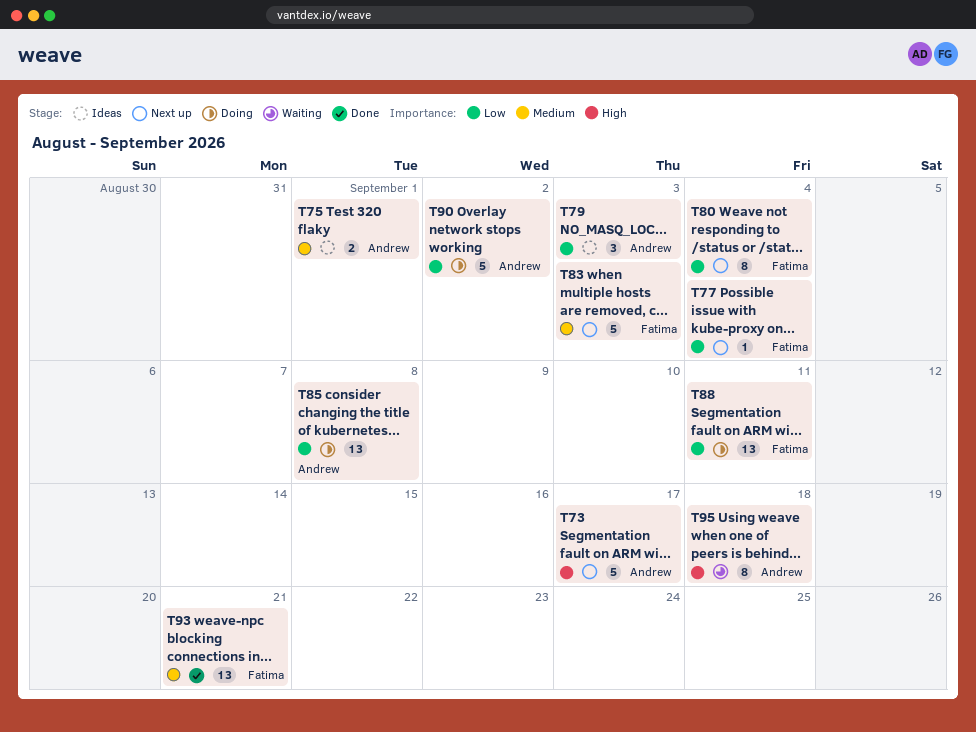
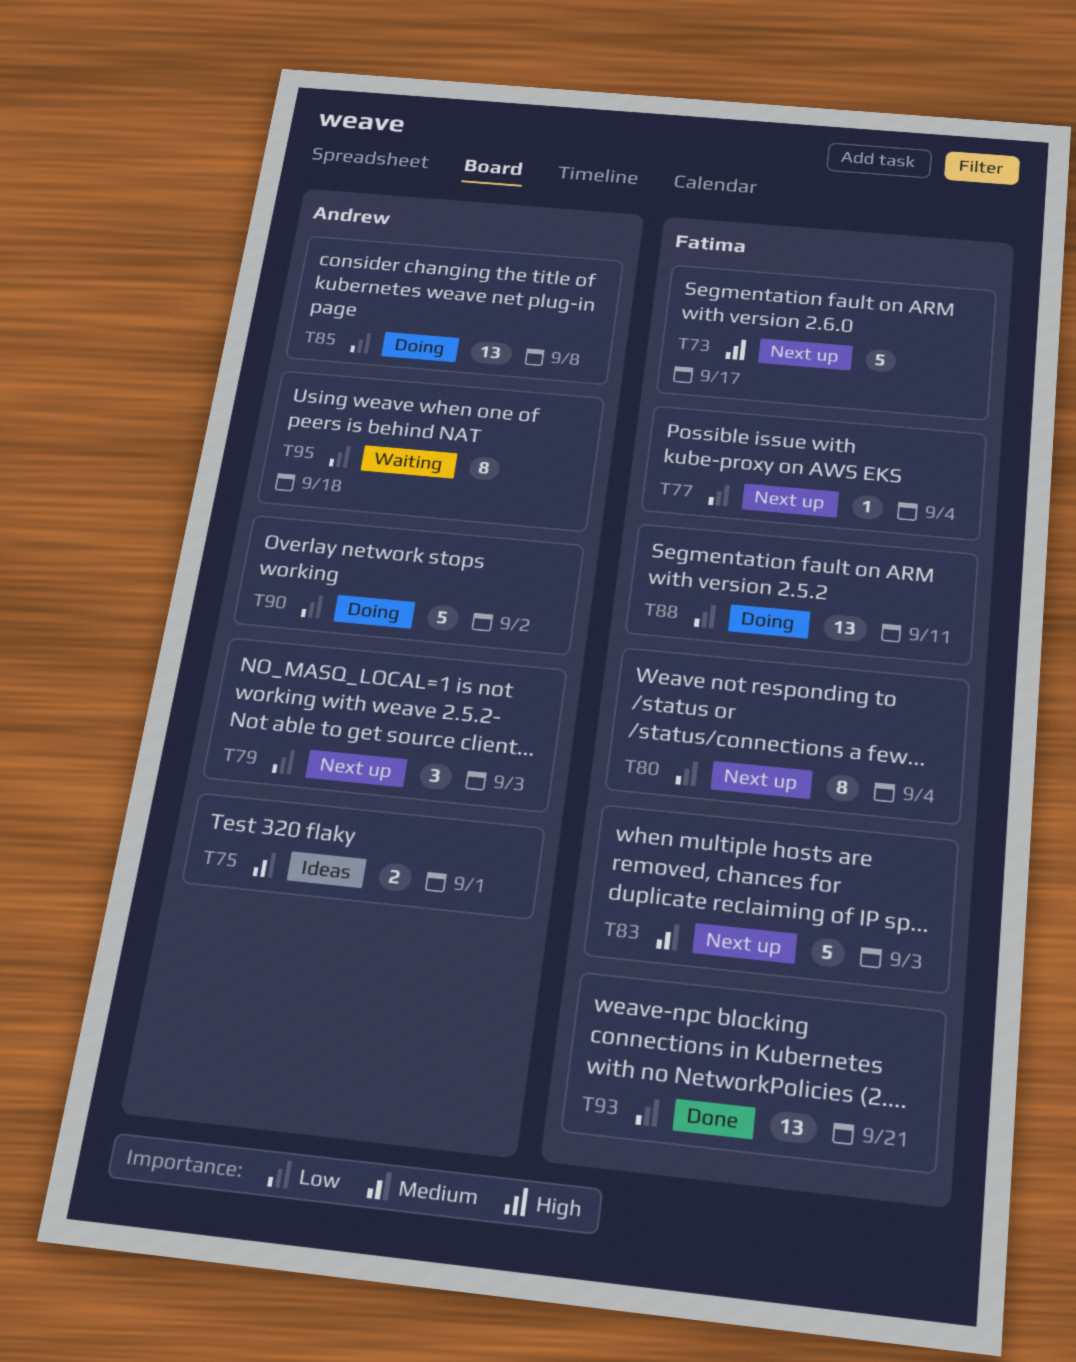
T73, owner: Andrew -> Fatima
T79, status: Ideas -> Next up
T93, priority: Medium -> Low
T95, priority: High -> Low

